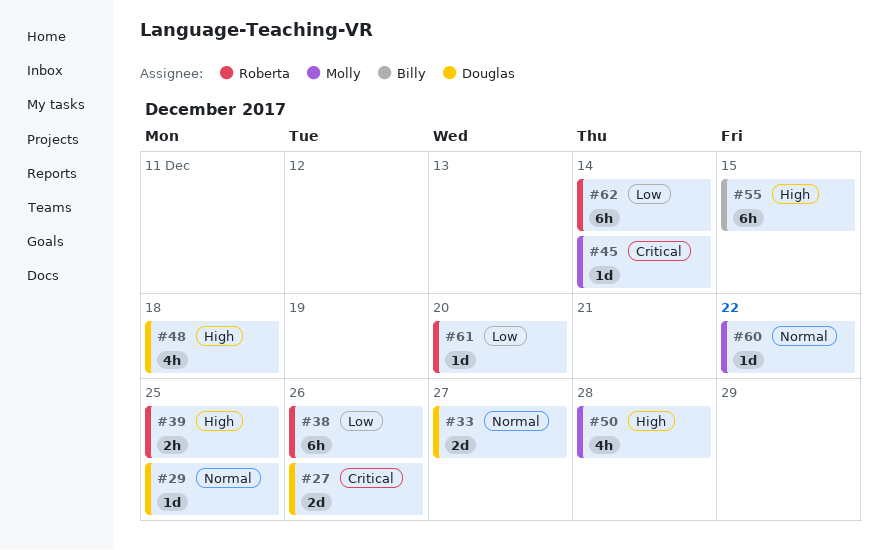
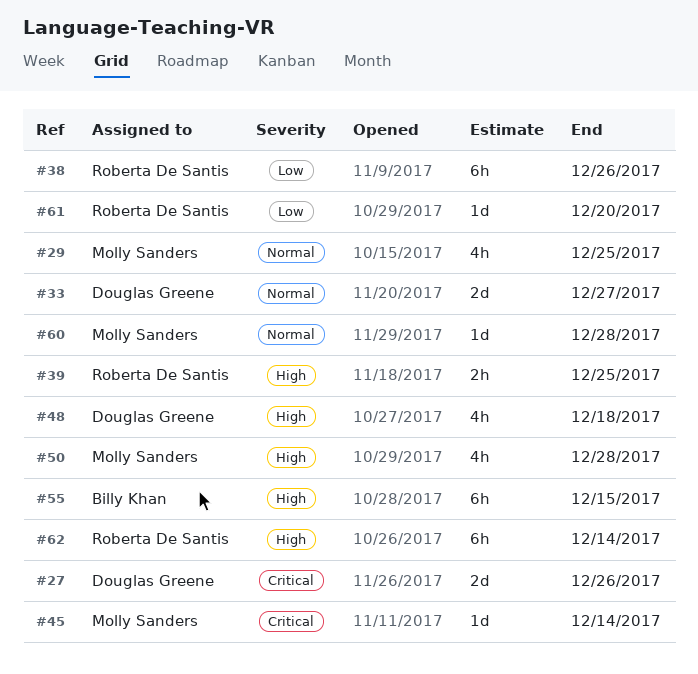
#29, owner: Douglas Greene -> Molly Sanders
#29, estimate: 1d -> 4h
#60, due: Dec 22 -> Dec 28
#62, priority: Low -> High

